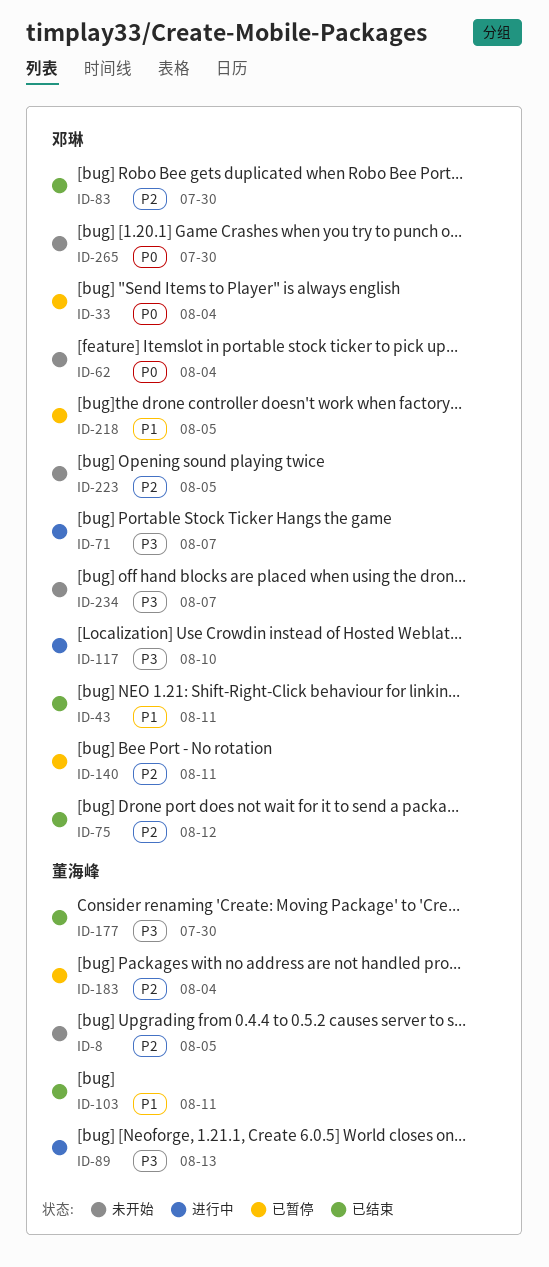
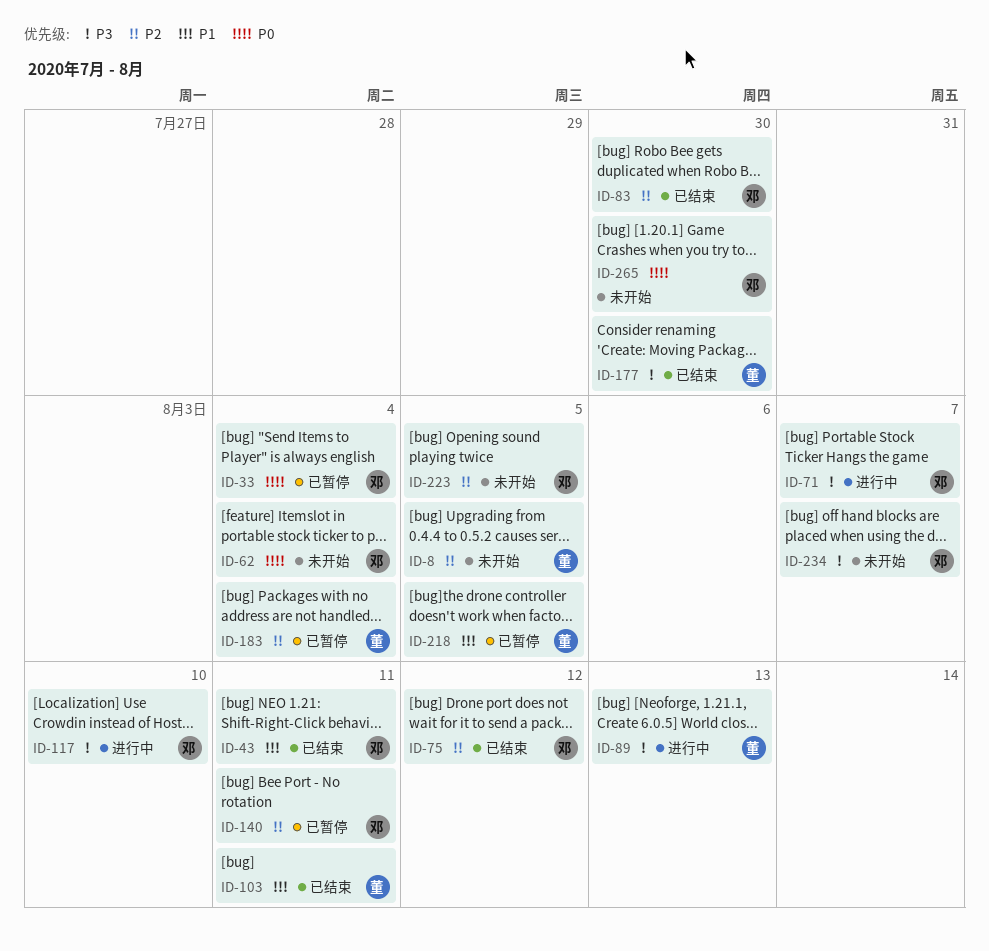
ID-218, owner: 邓琳 -> 董海峰

